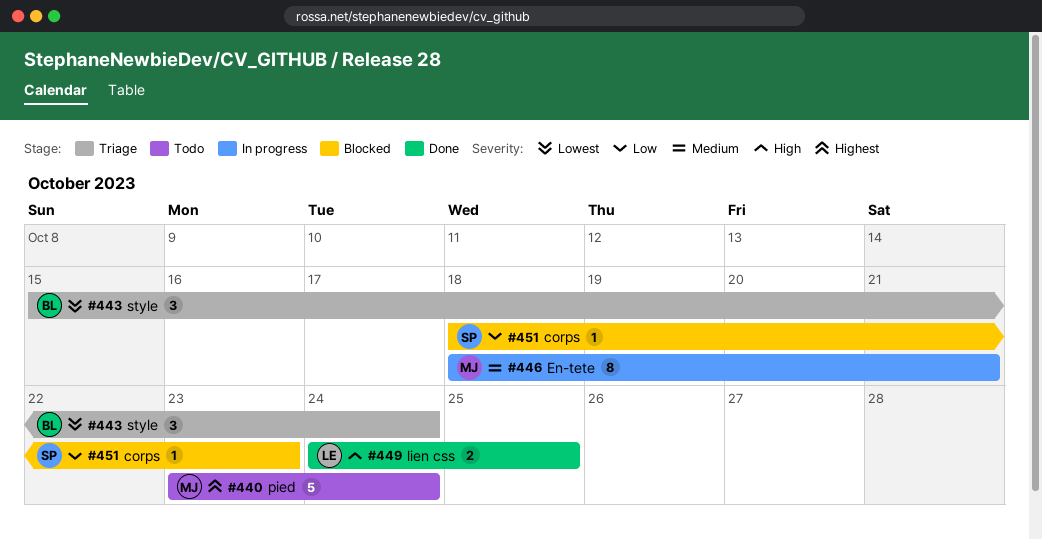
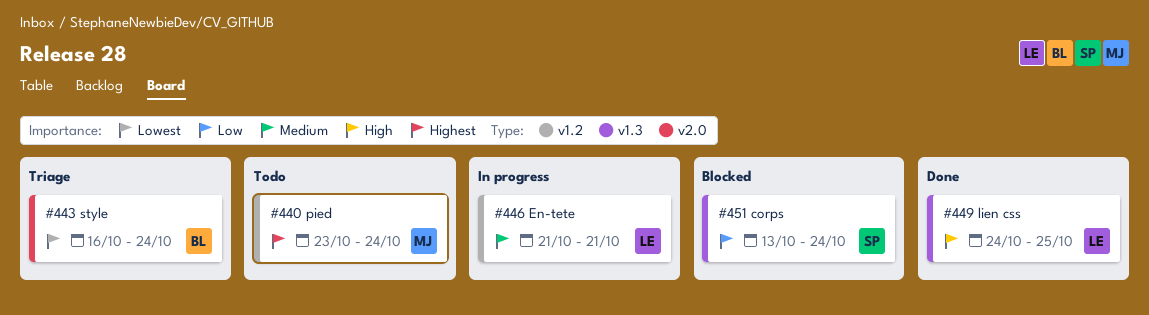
#443, start: Oct 15 -> Oct 16
#446, owner: MJ -> LE
#446, start: Oct 18 -> Oct 21
#451, start: Oct 18 -> Oct 13
#451, due: Oct 23 -> Oct 24

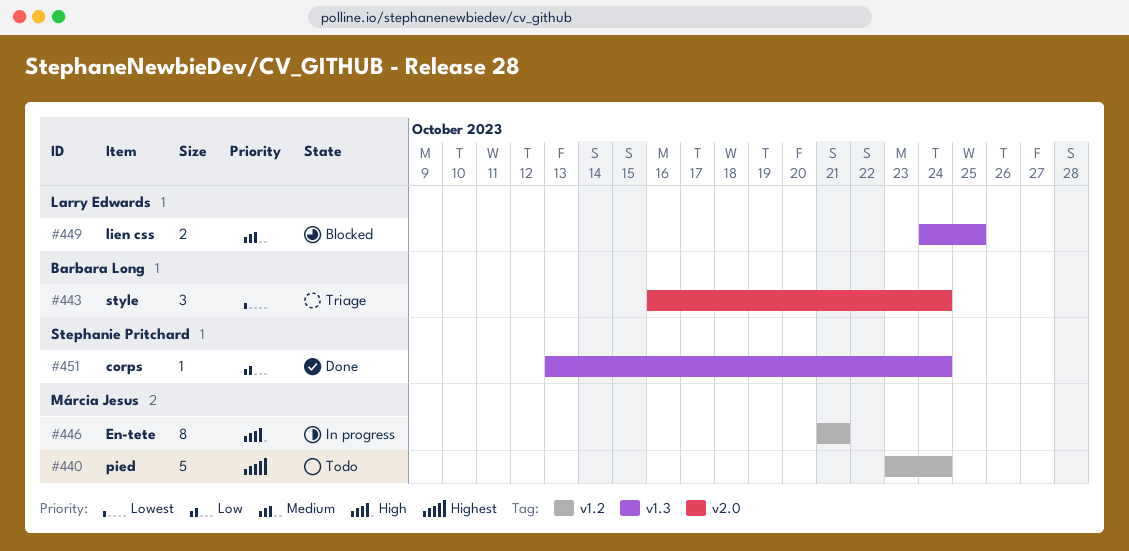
#446, owner: Larry Edwards -> Márcia Jesus
#446, priority: Medium -> High
#449, status: Done -> Blocked
#449, priority: High -> Medium
#451, status: Blocked -> Done

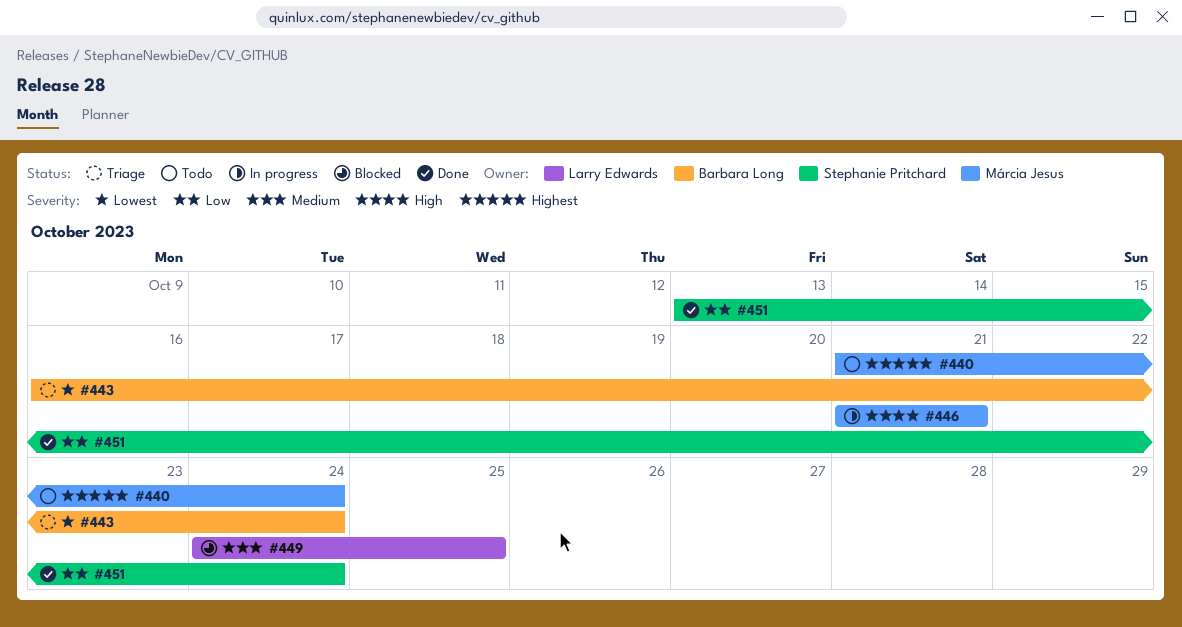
#440, start: Oct 23 -> Oct 21

